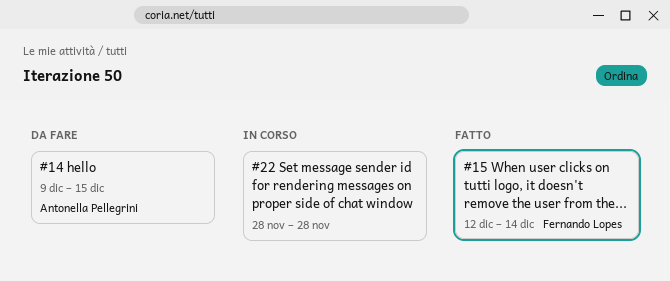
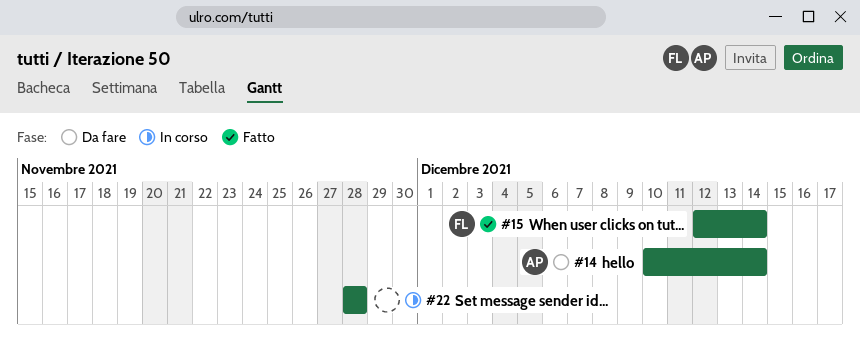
#14, start: Dec 9 -> Dec 10
#14, due: Dec 15 -> Dec 14

